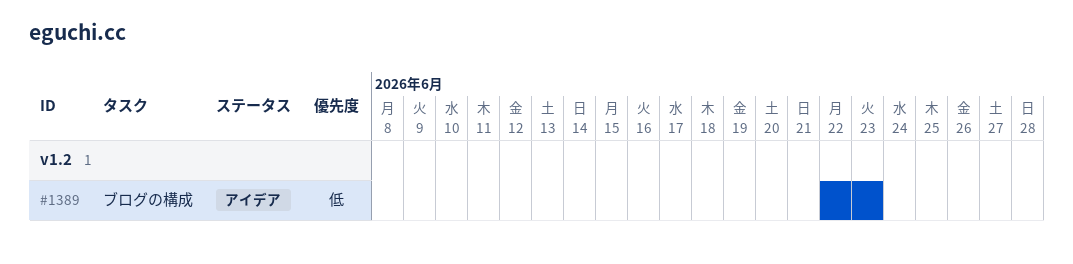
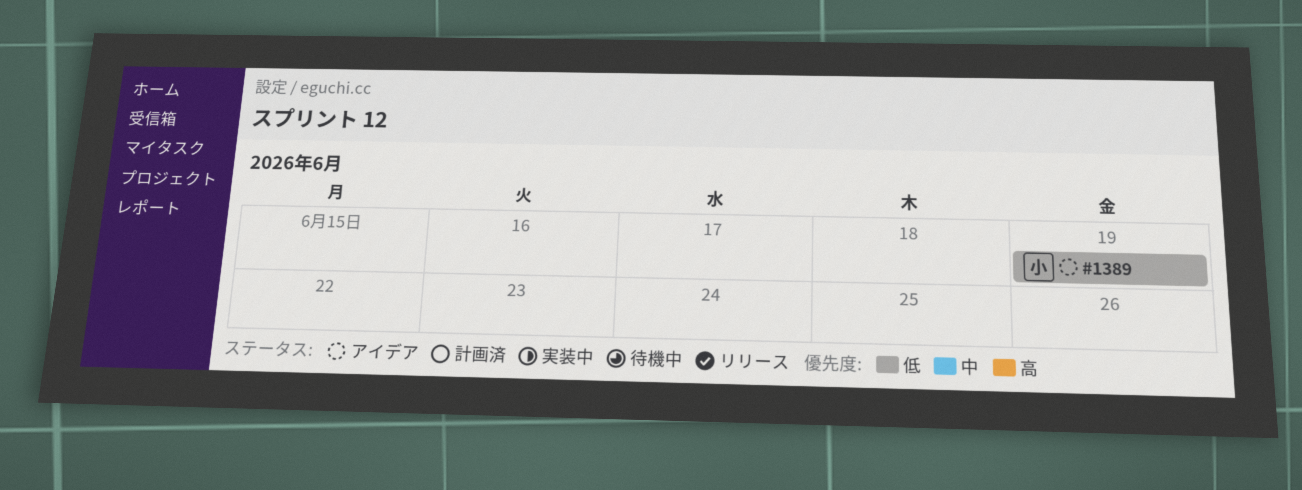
#1389, start: Jun 22 -> Jun 19
#1389, due: Jun 23 -> Jun 19

